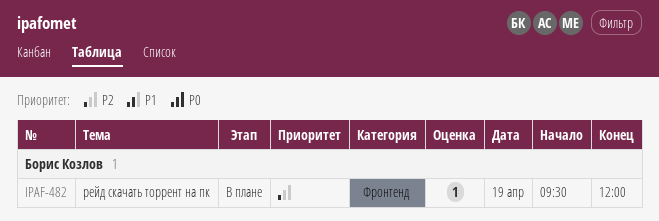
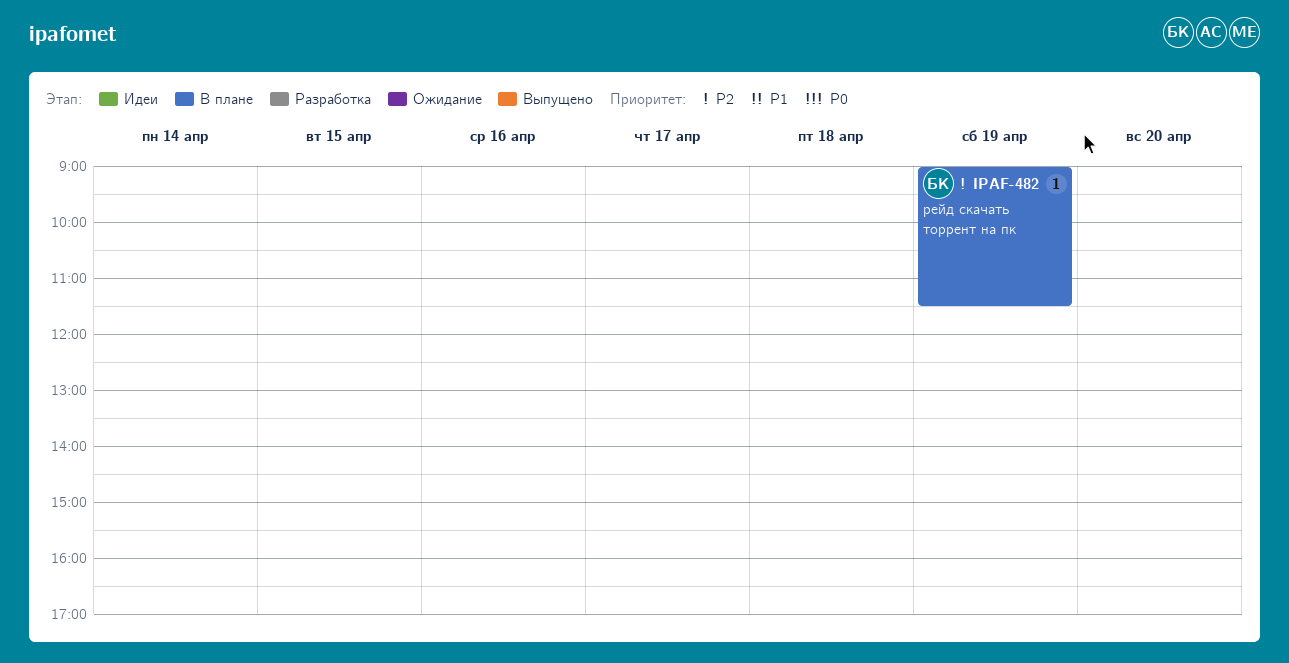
IPAF-482, begins: 09:30 -> 09:00
IPAF-482, ends: 12:00 -> 11:30

